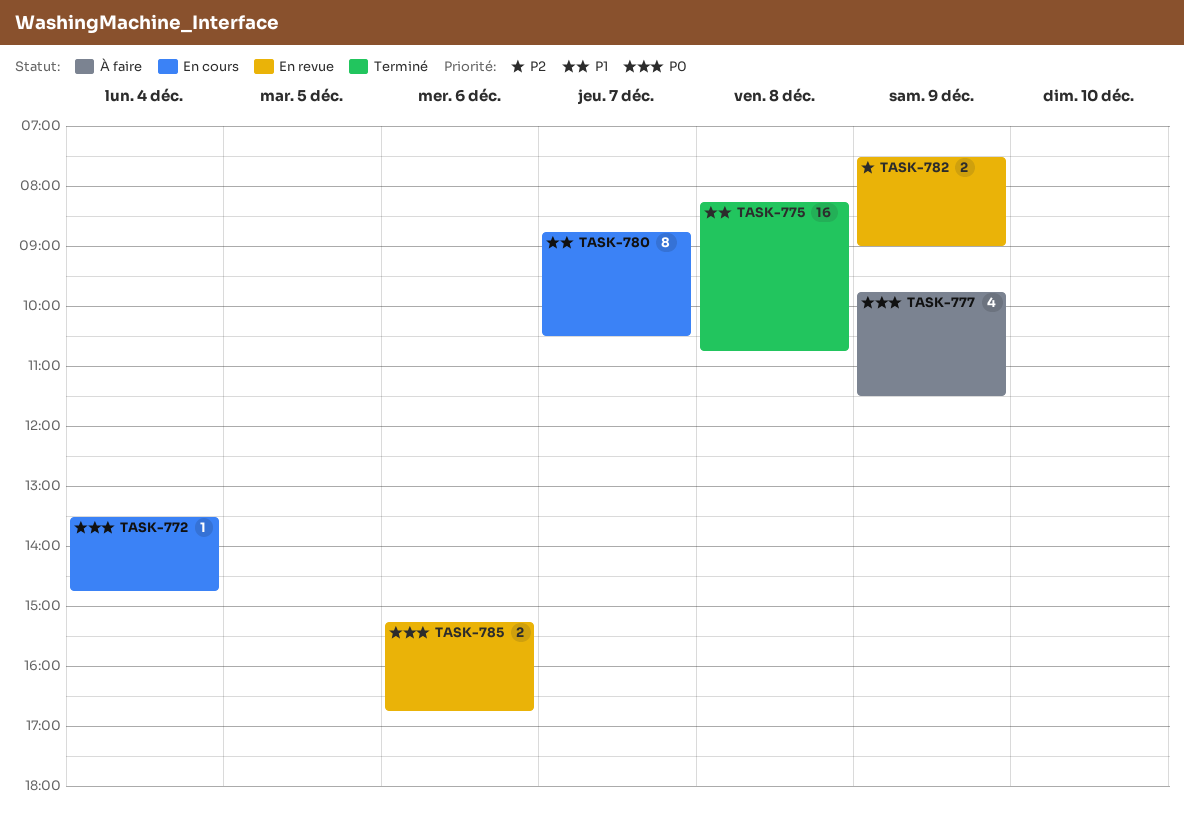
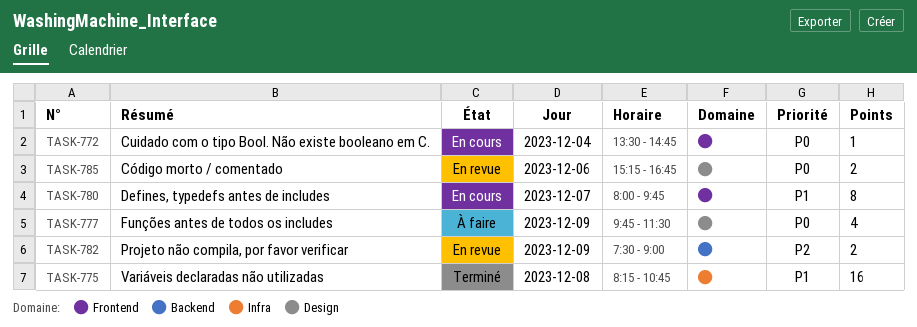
TASK-780, begins: 08:45 -> 08:00
TASK-780, ends: 10:30 -> 09:45

